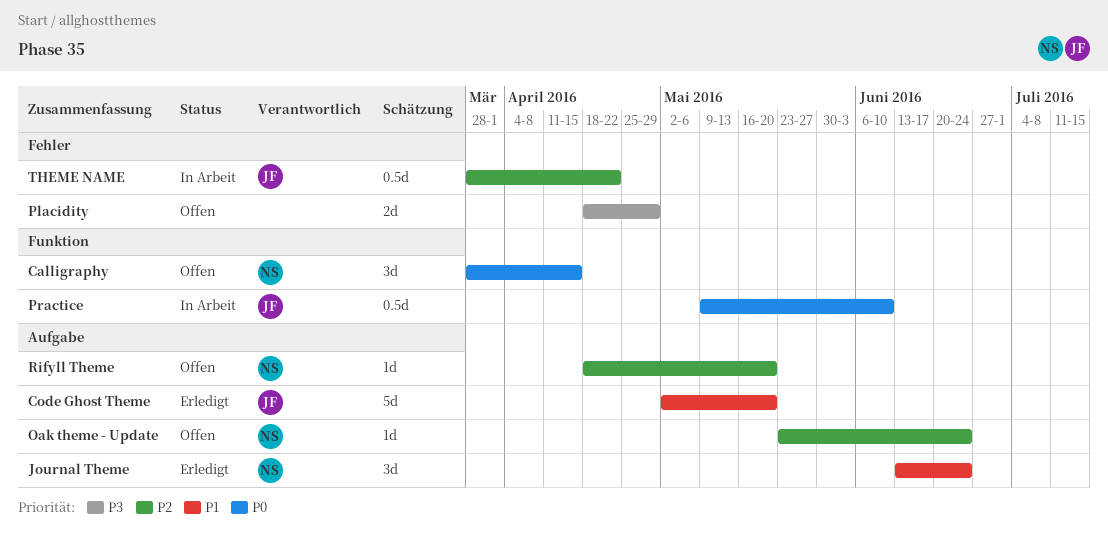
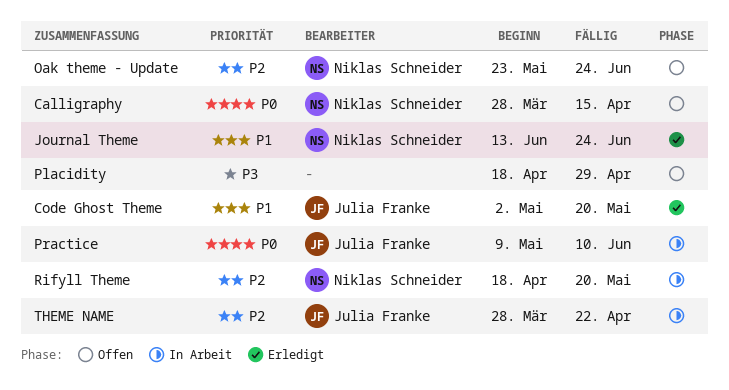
Rifyll Theme, status: Offen -> In Arbeit

